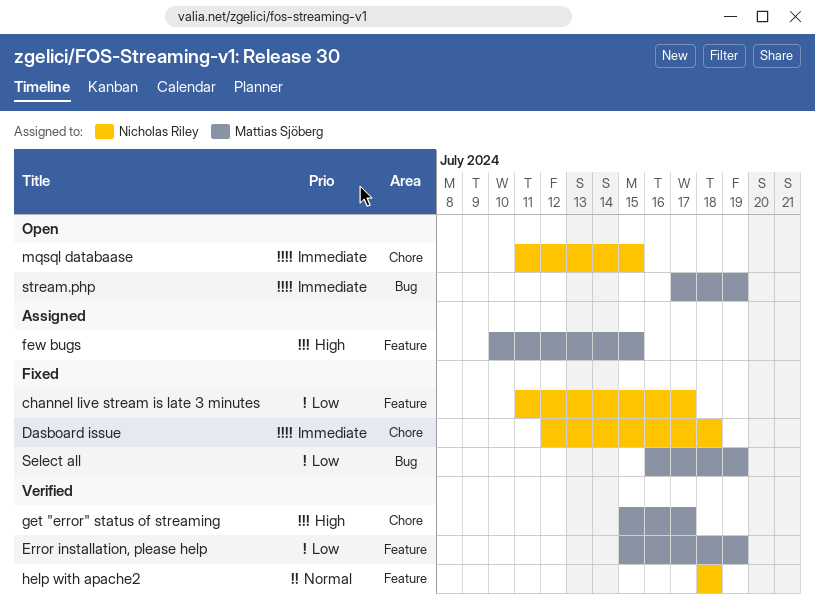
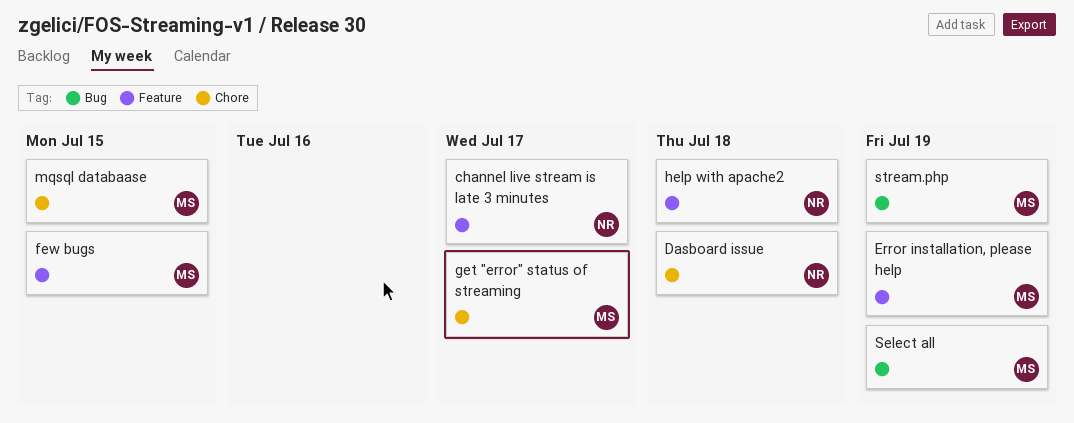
mqsql databaase, owner: Nicholas Riley -> Mattias Sjöberg

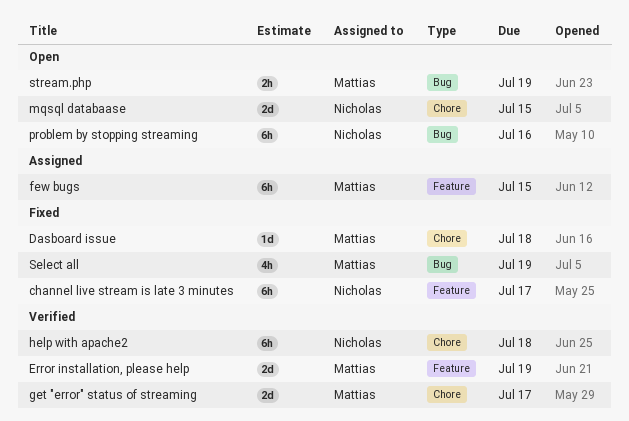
Dasboard issue, owner: Nicholas -> Mattias
help with apache2, label: Feature -> Chore
mqsql databaase, owner: Mattias -> Nicholas
problem by stopping streaming: none -> present

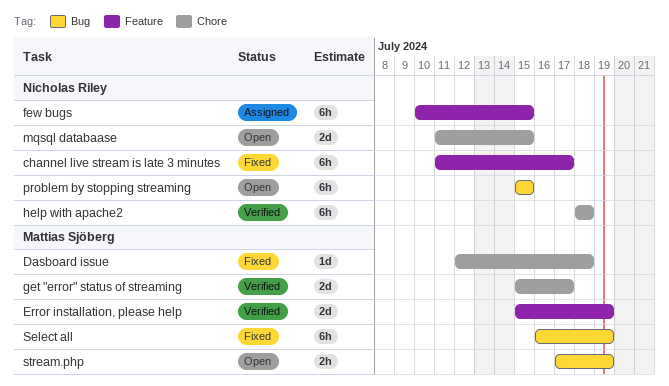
few bugs, owner: Mattias Sjöberg -> Nicholas Riley
problem by stopping streaming, due: Jul 16 -> Jul 15
Select all, estimate: 4h -> 6h

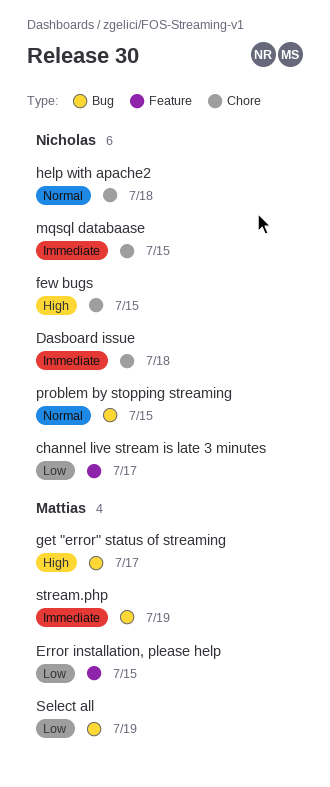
Dasboard issue, owner: Mattias Sjöberg -> Nicholas Riley
Error installation, please help, due: Jul 19 -> Jul 15
few bugs, label: Feature -> Chore
get "error" status of streaming, label: Chore -> Bug

